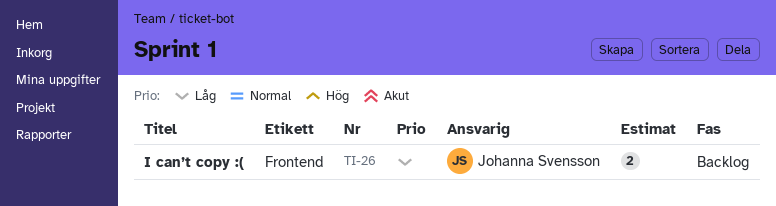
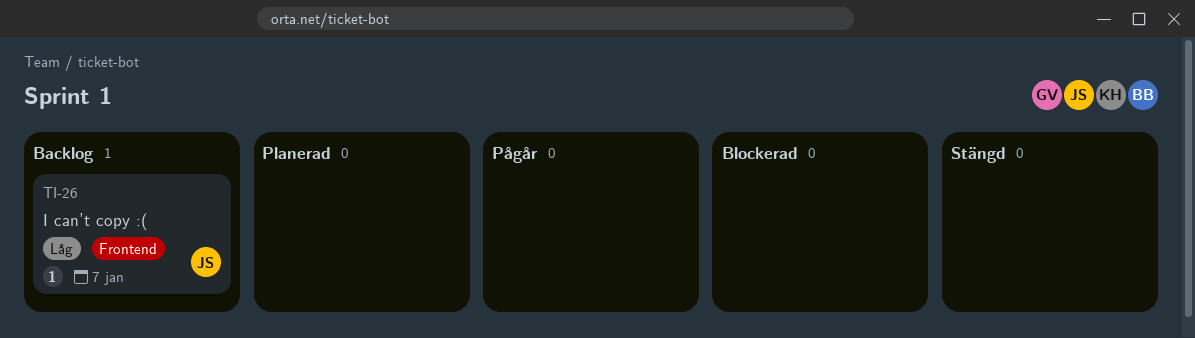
TI-26, estimate: 2 -> 1

